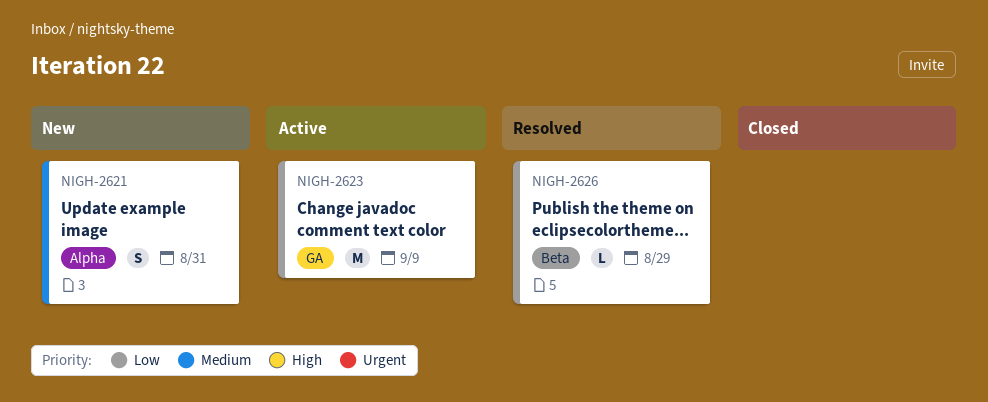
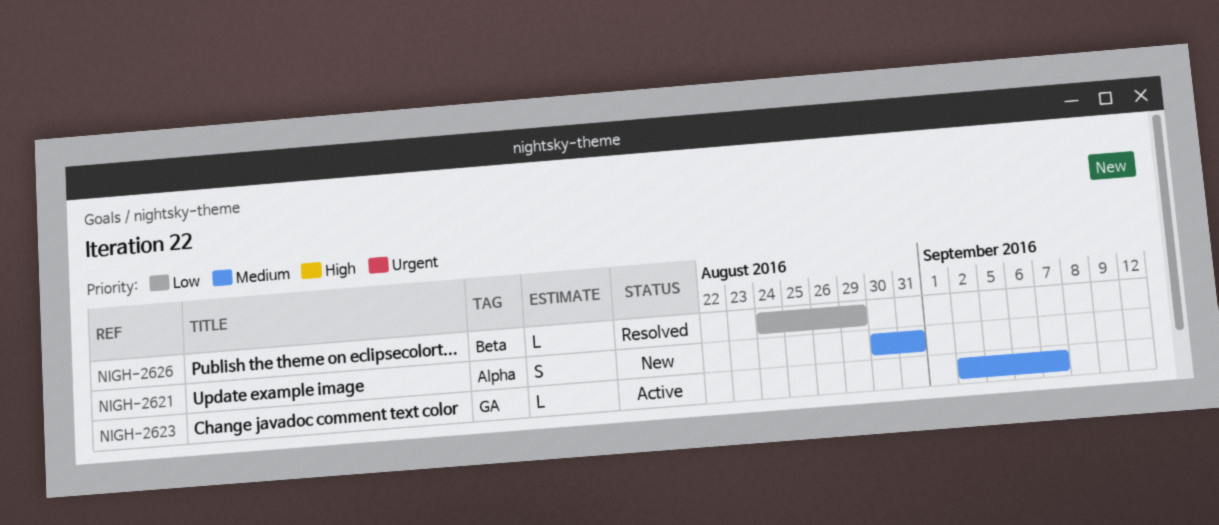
NIGH-2623, priority: Low -> Medium
NIGH-2623, estimate: M -> L
NIGH-2623, due: Sep 9 -> Sep 7

